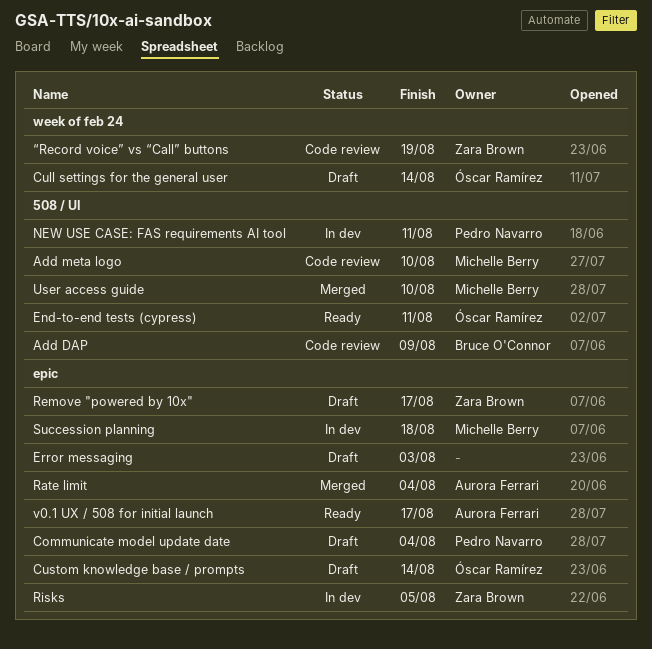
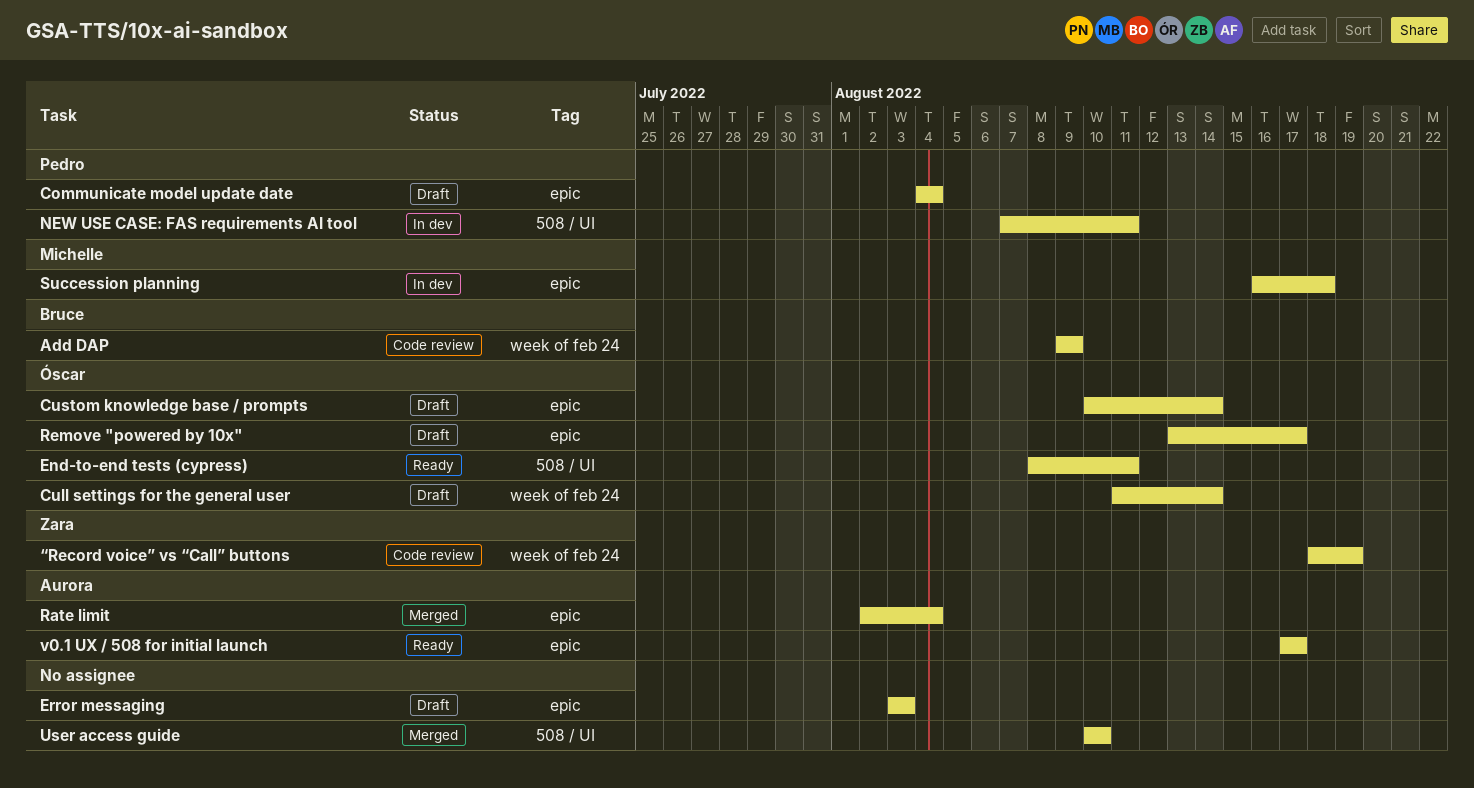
Add DAP, label: 508 / UI -> week of feb 24
Add meta logo: present -> none
Remove "powered by 10x", owner: Zara Brown -> Óscar Ramírez
Risks: present -> none
User access guide, owner: Michelle Berry -> none

